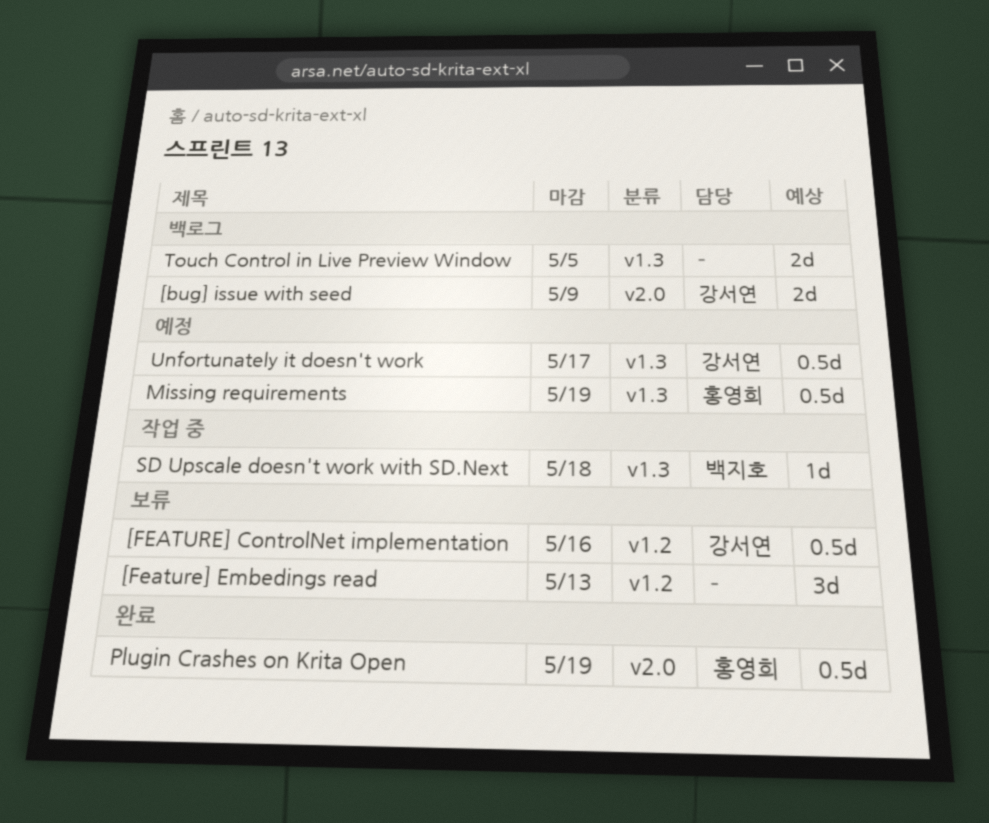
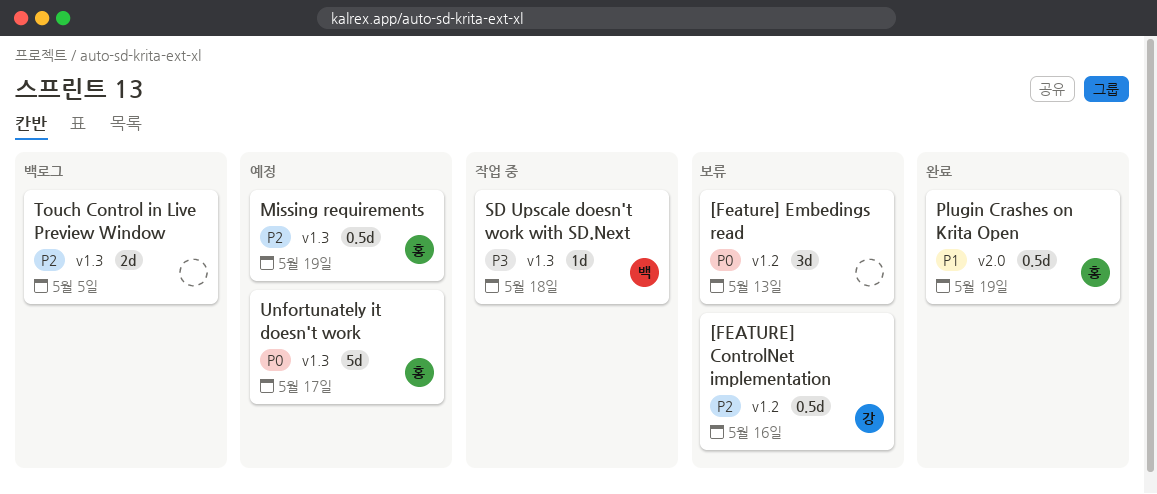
[bug] issue with seed: present -> none
Unfortunately it doesn't work, owner: 강서연 -> 홍영희
Unfortunately it doesn't work, estimate: 0.5d -> 5d

